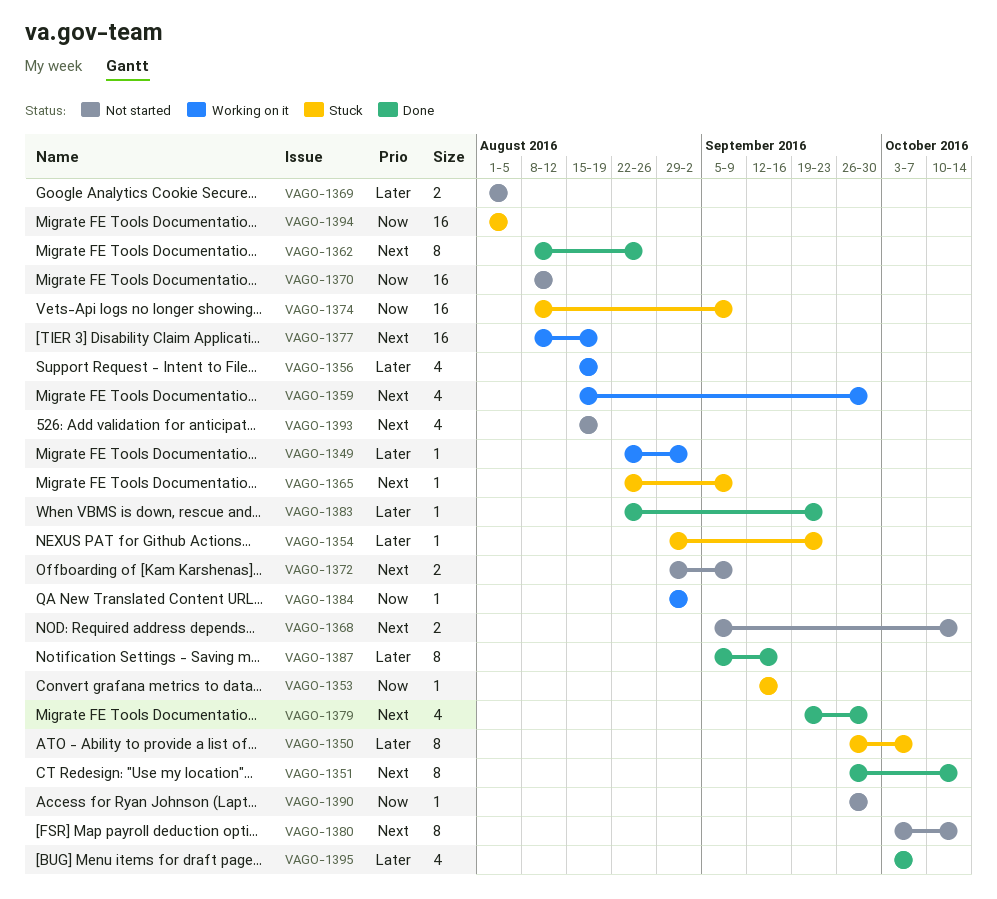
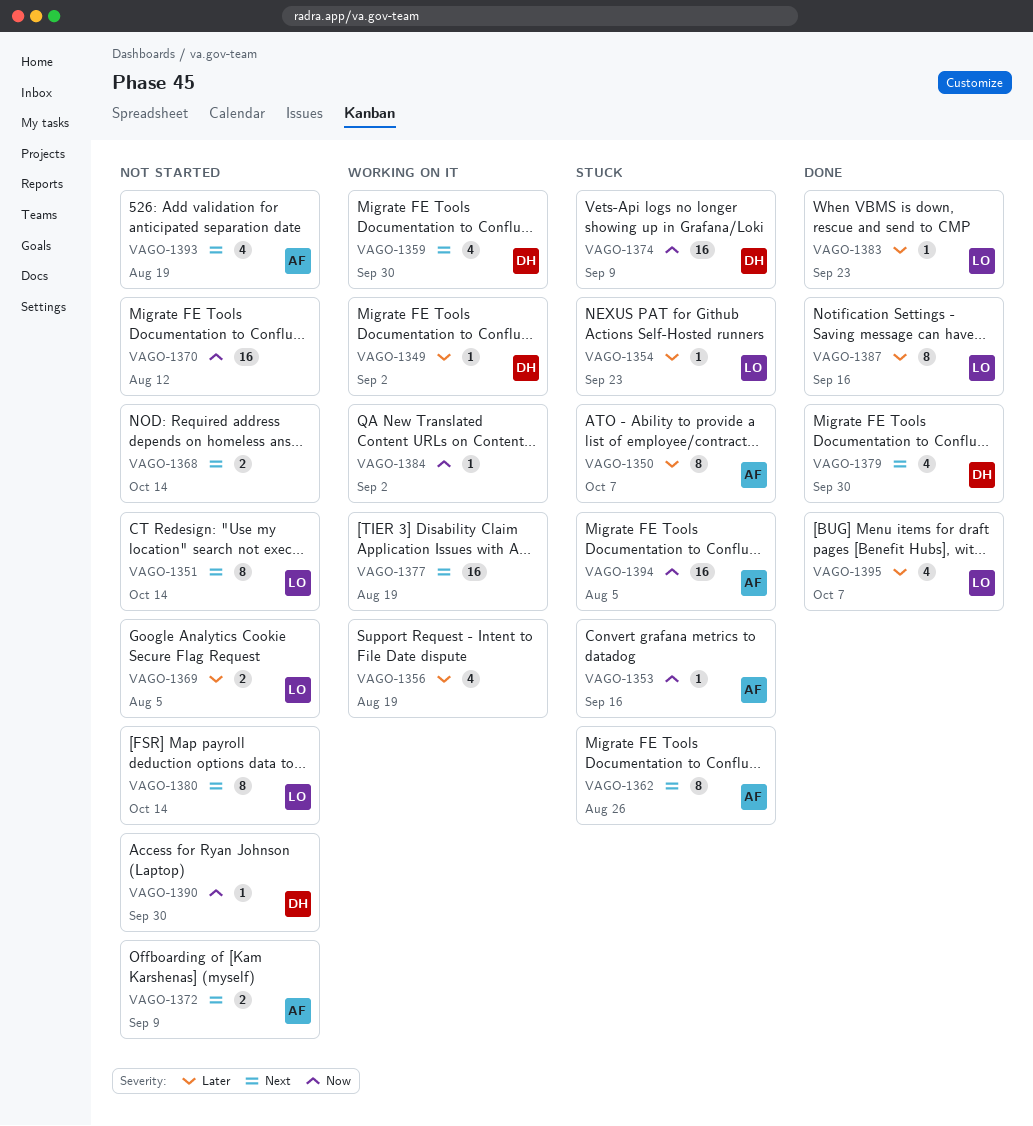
VAGO-1351, status: Done -> Not started
VAGO-1362, status: Done -> Stuck
VAGO-1365: present -> none

